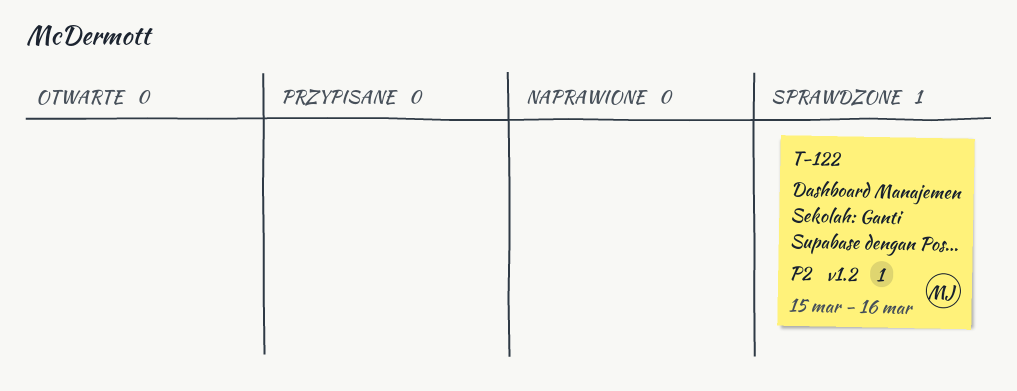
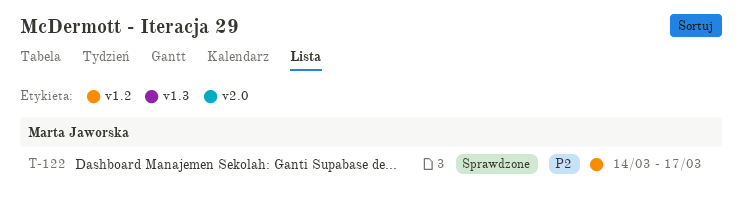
T-122, start: Mar 15 -> Mar 14
T-122, due: Mar 16 -> Mar 17

